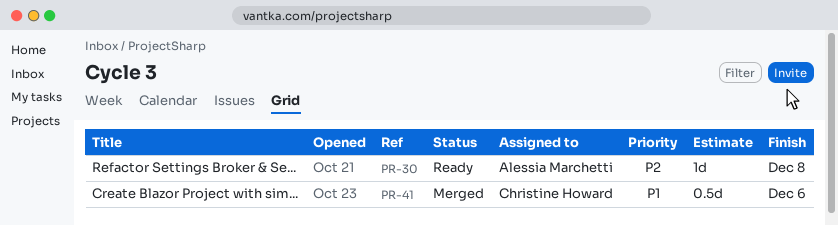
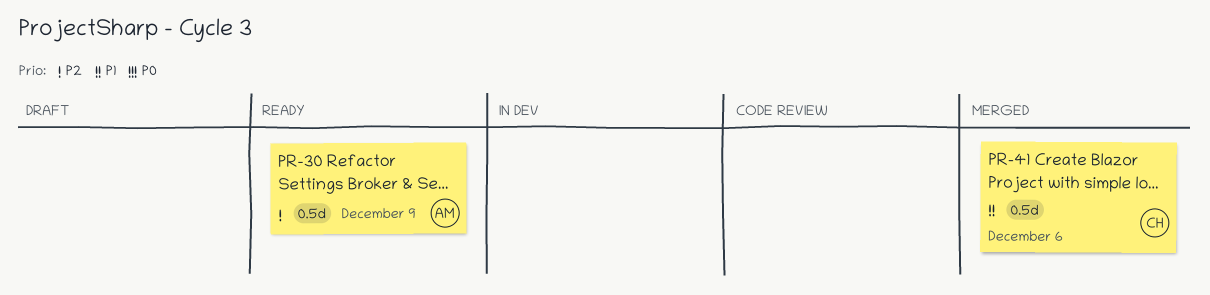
PR-30, estimate: 1d -> 0.5d
PR-30, due: Dec 8 -> Dec 9

